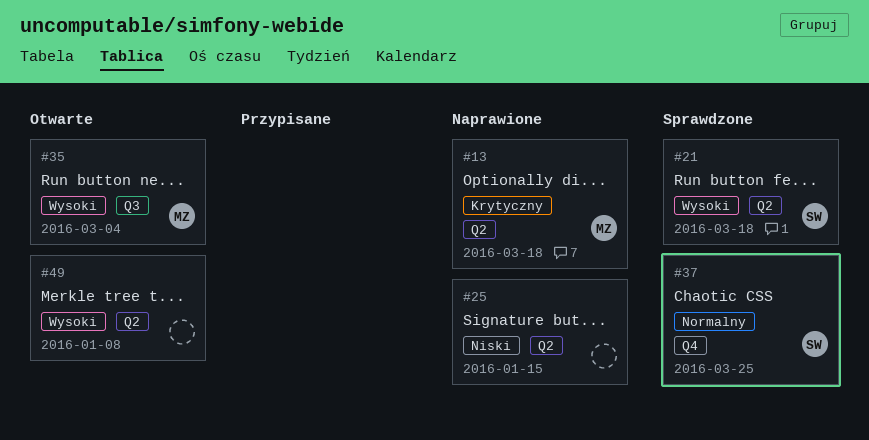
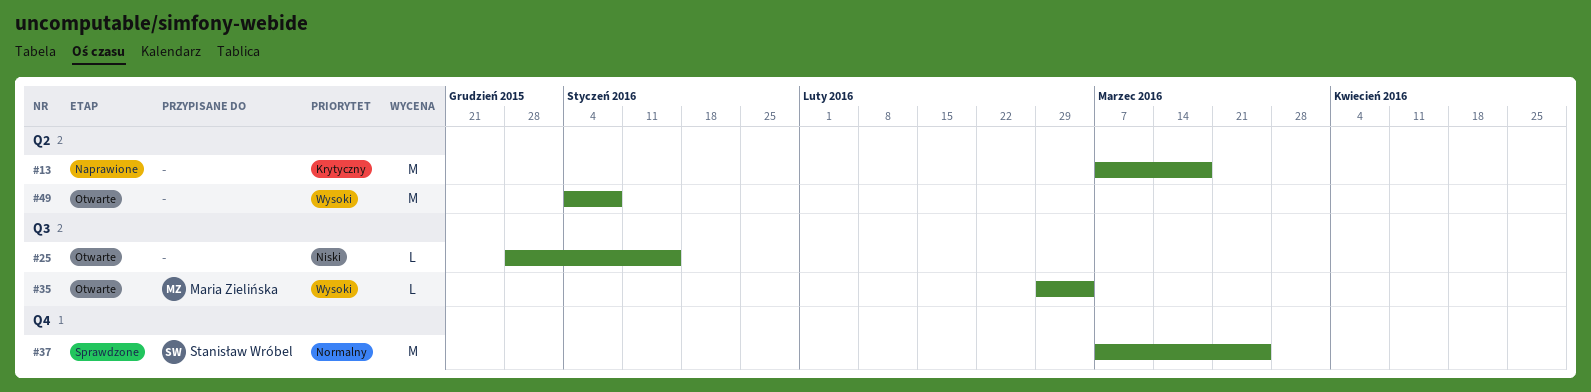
#13, owner: Maria Zielińska -> none
#21: present -> none
#25, status: Naprawione -> Otwarte
#25, label: Q2 -> Q3

